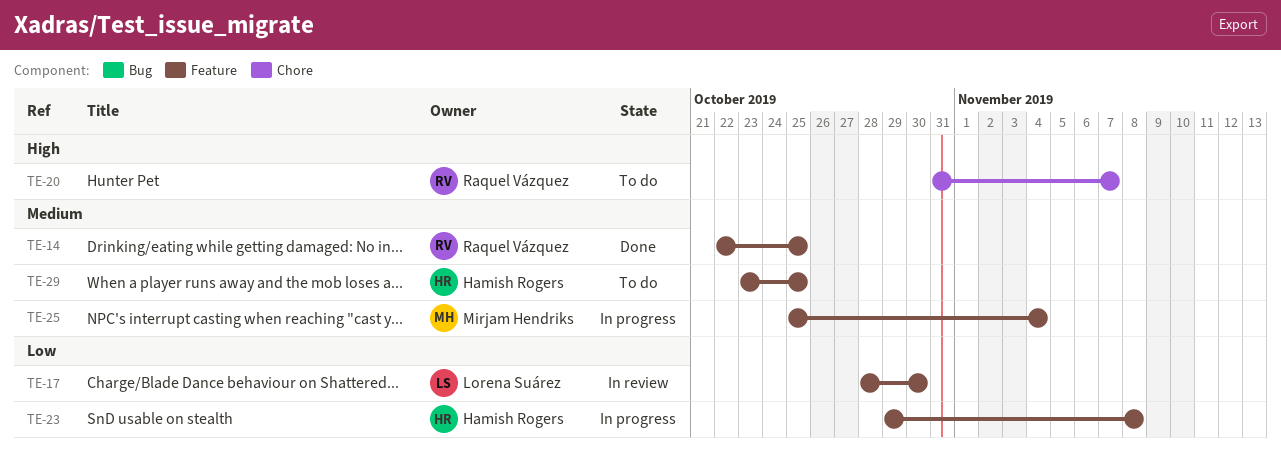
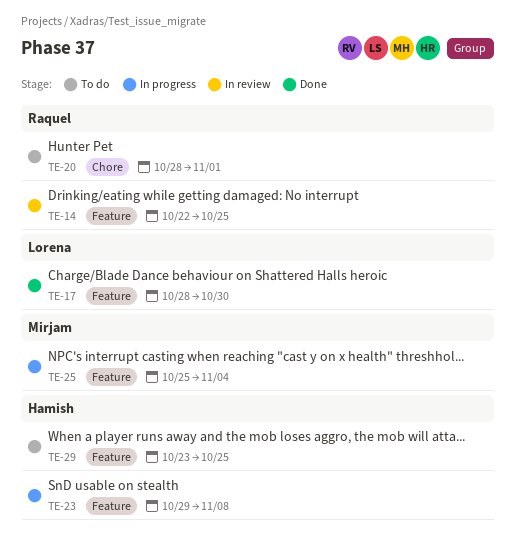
TE-14, status: Done -> In review
TE-17, status: In review -> Done
TE-20, start: Oct 31 -> Oct 28
TE-20, due: Nov 7 -> Nov 1

